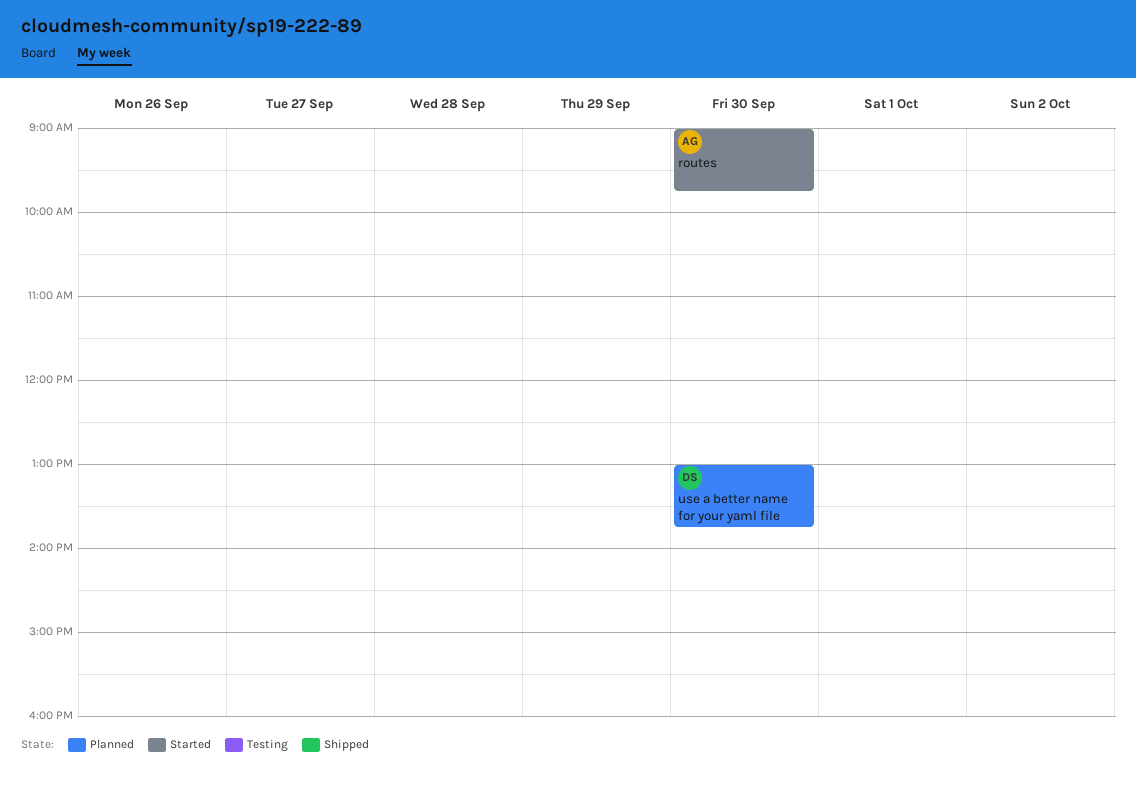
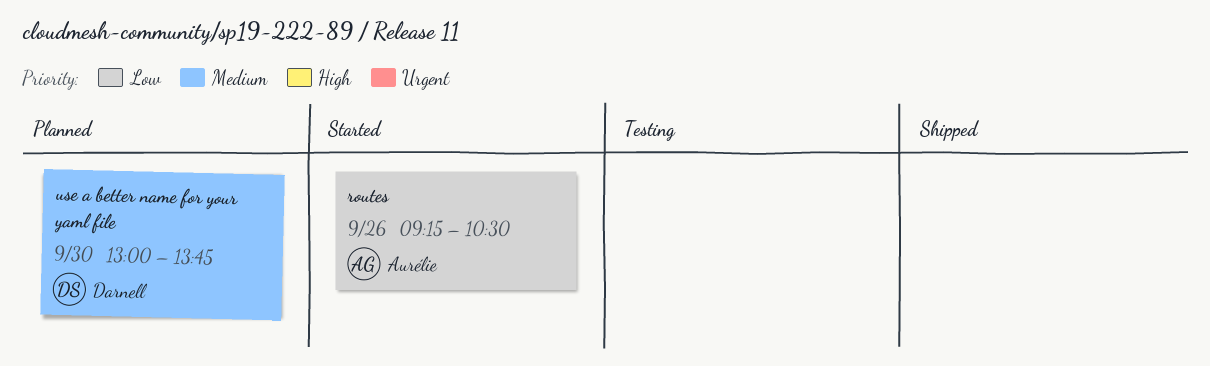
routes, day: Sep 30 -> Sep 26
routes, begins: 09:00 -> 09:15
routes, ends: 09:45 -> 10:30

